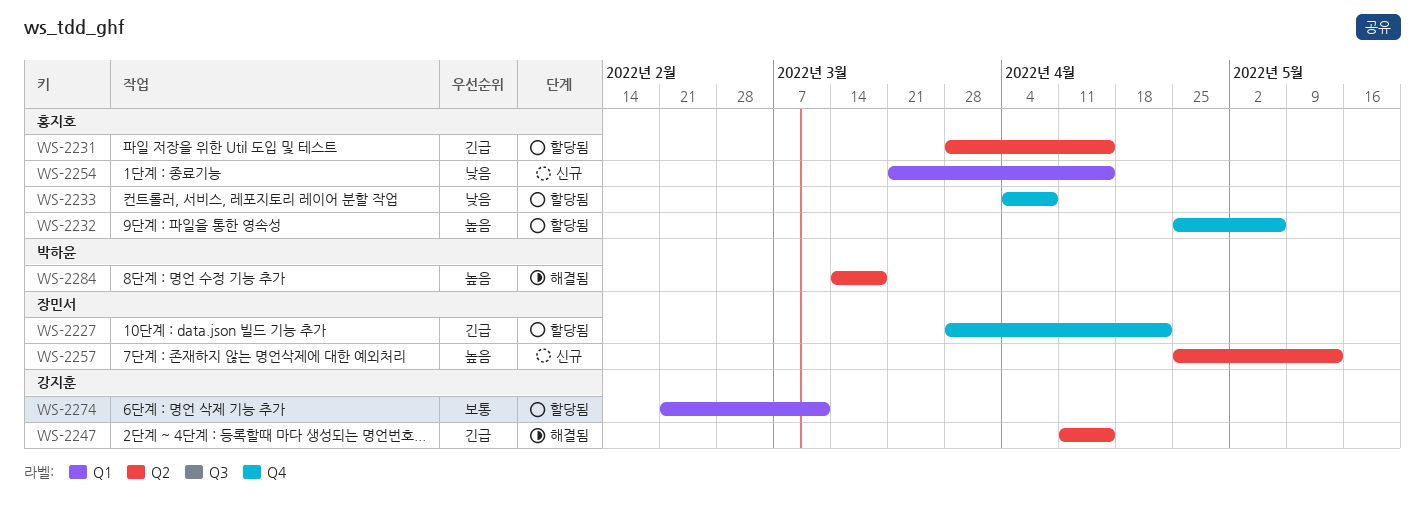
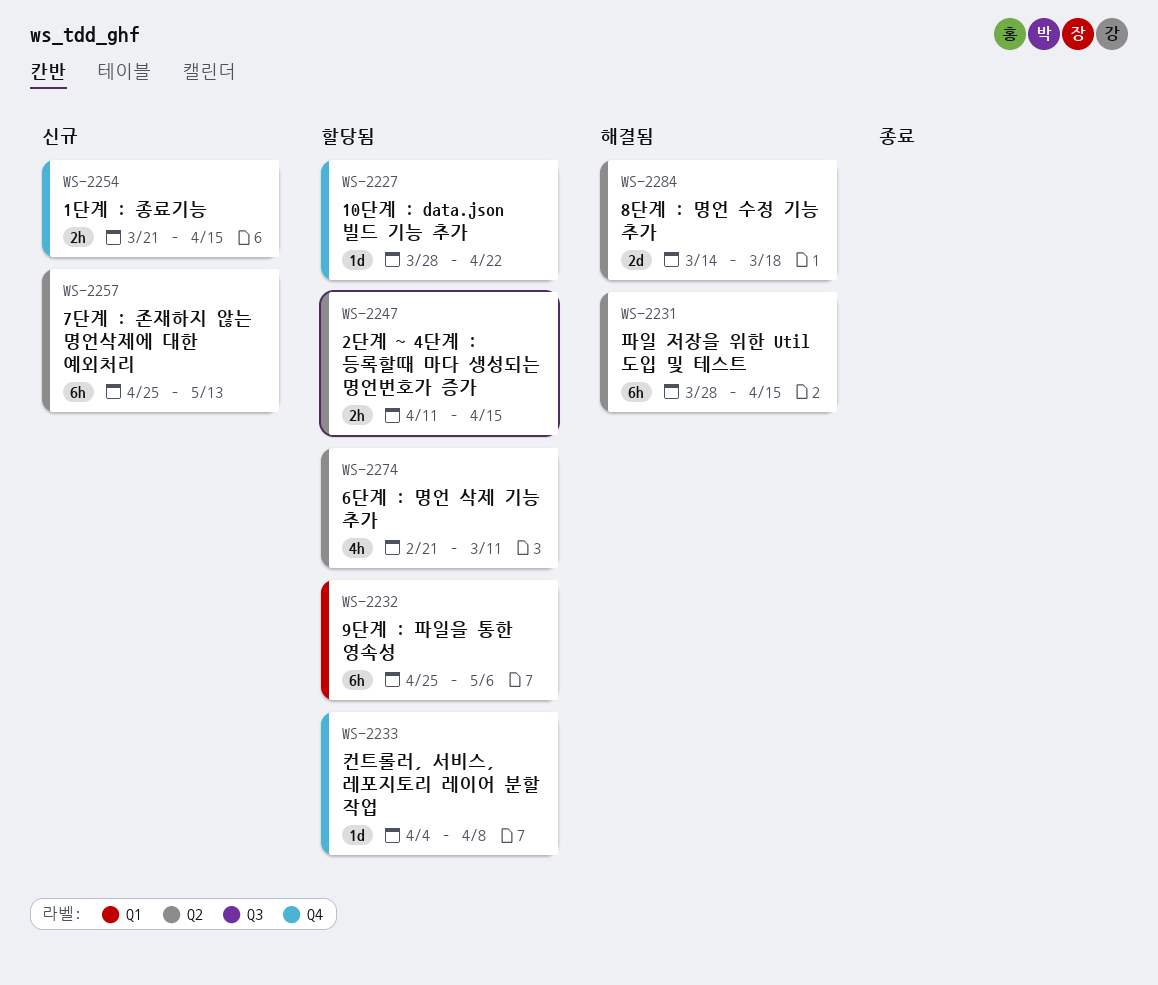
WS-2231, status: 할당됨 -> 해결됨
WS-2232, label: Q4 -> Q1
WS-2247, status: 해결됨 -> 할당됨
WS-2254, label: Q1 -> Q4
WS-2274, label: Q1 -> Q2

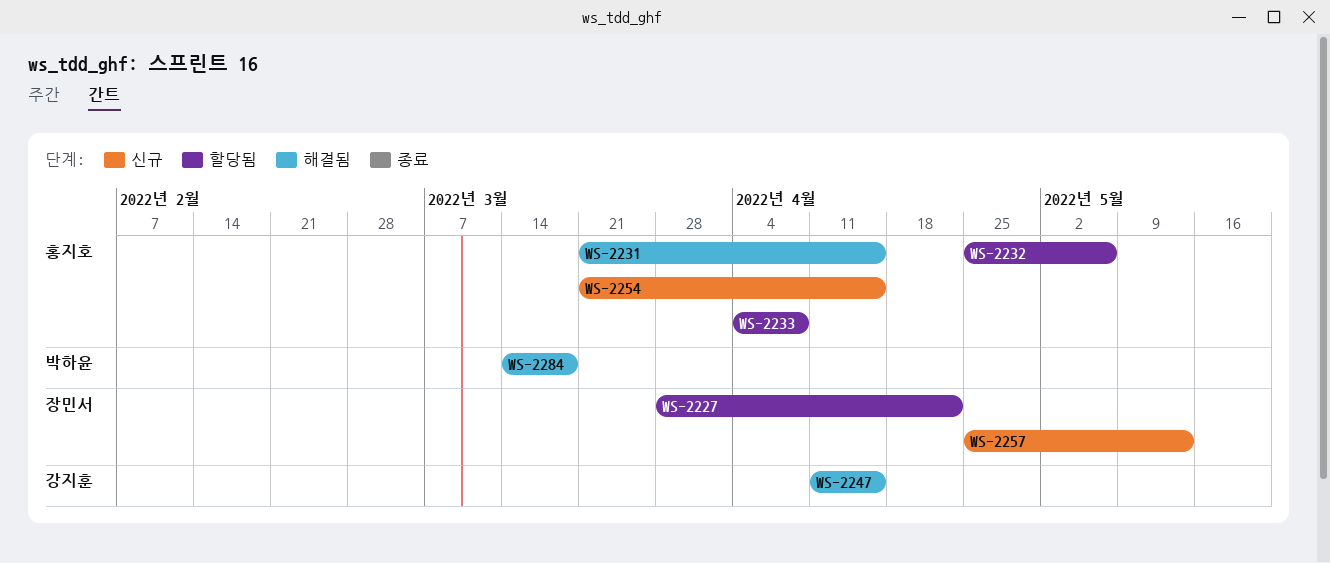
WS-2231, start: Mar 28 -> Mar 21
WS-2247, status: 할당됨 -> 해결됨
WS-2274: present -> none

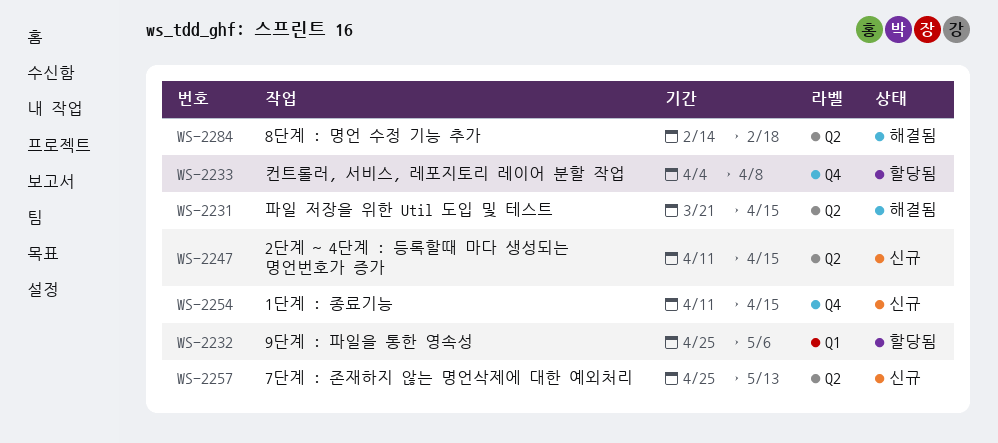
WS-2227: present -> none
WS-2247, status: 해결됨 -> 신규
WS-2254, start: Mar 21 -> Apr 11
WS-2284, start: Mar 14 -> Feb 14
WS-2284, due: Mar 18 -> Feb 18

